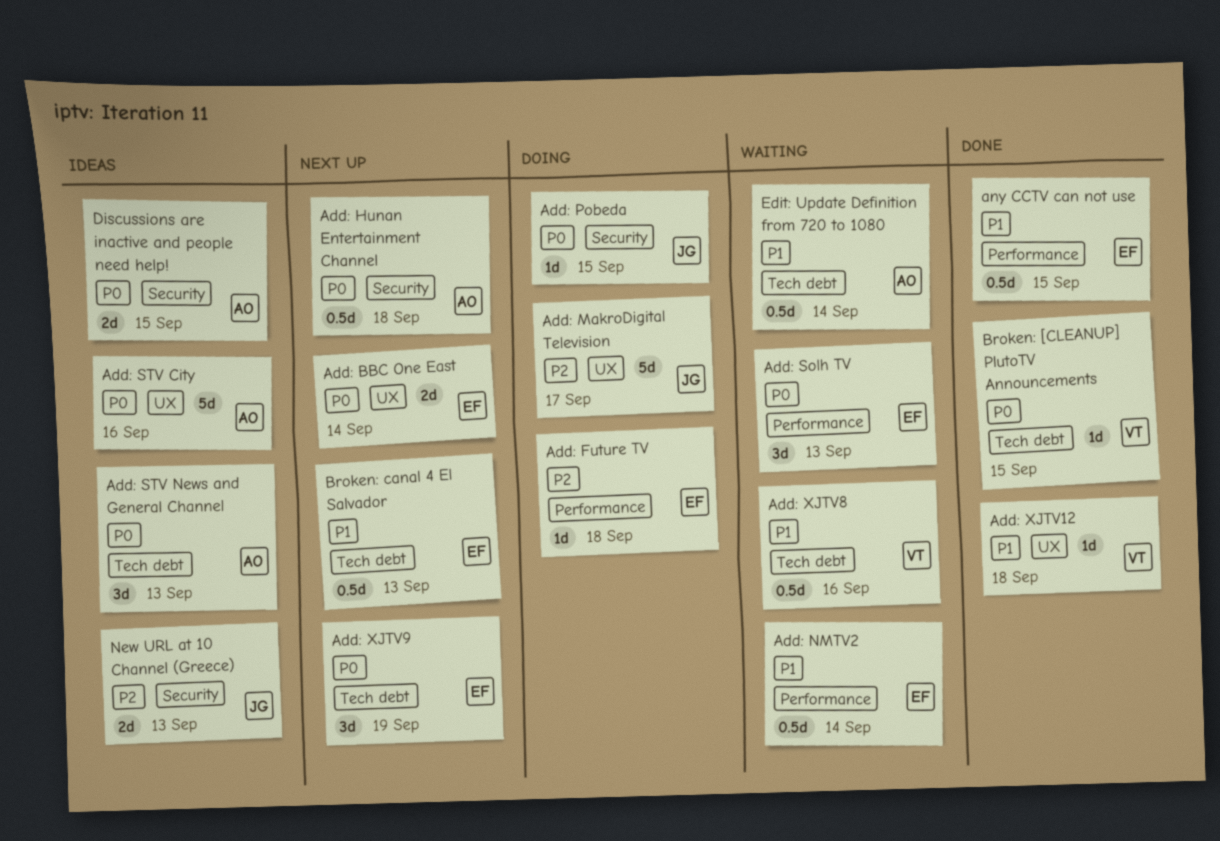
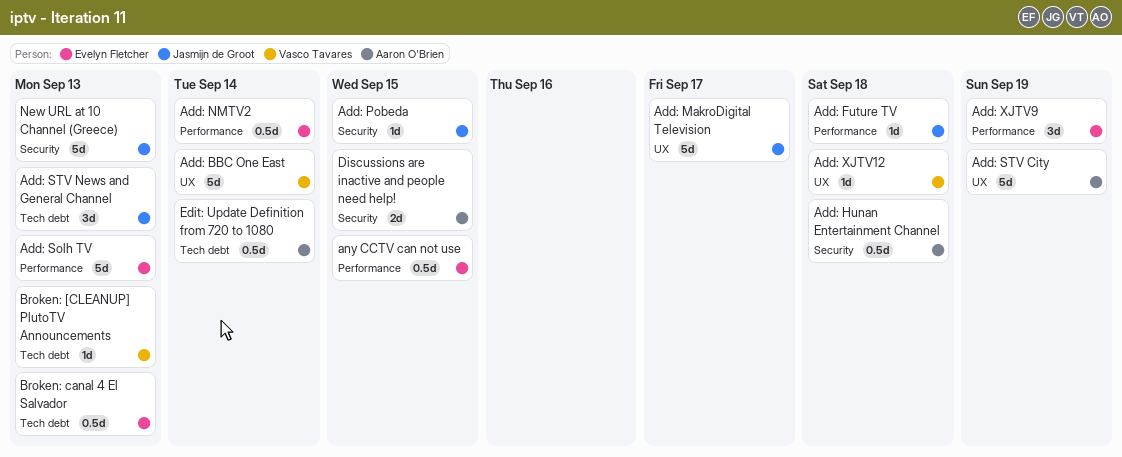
Add: BBC One East, owner: Evelyn Fletcher -> Vasco Tavares
Add: BBC One East, estimate: 2d -> 5d
Add: Future TV, owner: Evelyn Fletcher -> Jasmijn de Groot
Add: Solh TV, estimate: 3d -> 5d
Add: STV City, due: Sep 16 -> Sep 19
Add: STV News and General Channel, owner: Aaron O'Brien -> Jasmijn de Groot
Add: XJTV8: present -> none
Add: XJTV9, label: Tech debt -> Performance
Broken: [CLEANUP] PlutoTV Announcements, due: Sep 15 -> Sep 13
New URL at 10 Channel (Greece), estimate: 2d -> 5d

